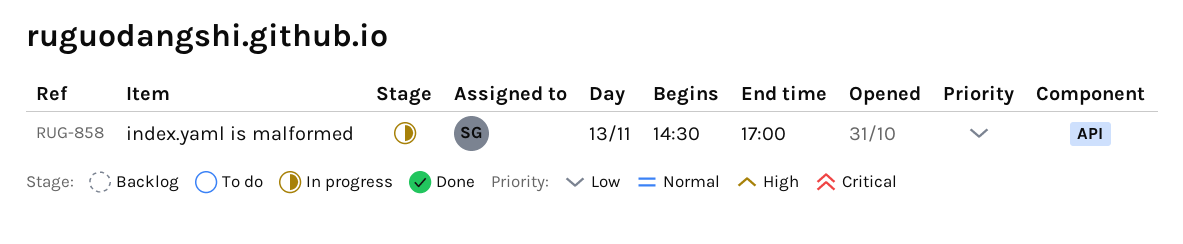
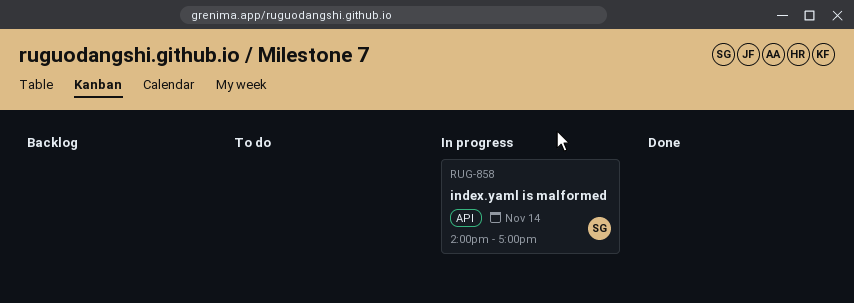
RUG-858, day: Nov 13 -> Nov 14
RUG-858, begins: 14:30 -> 14:00

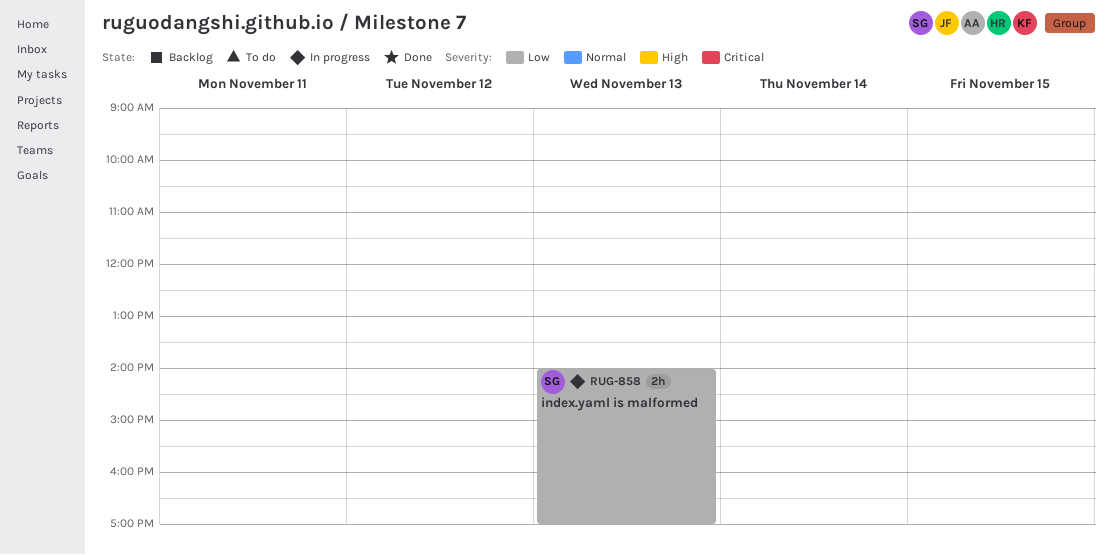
RUG-858, day: Nov 14 -> Nov 13

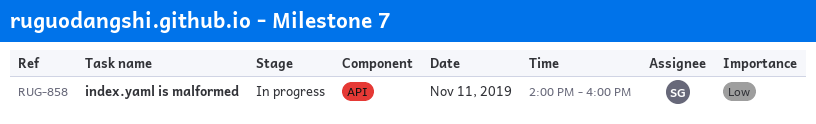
RUG-858, day: Nov 13 -> Nov 11
RUG-858, ends: 17:00 -> 16:00

